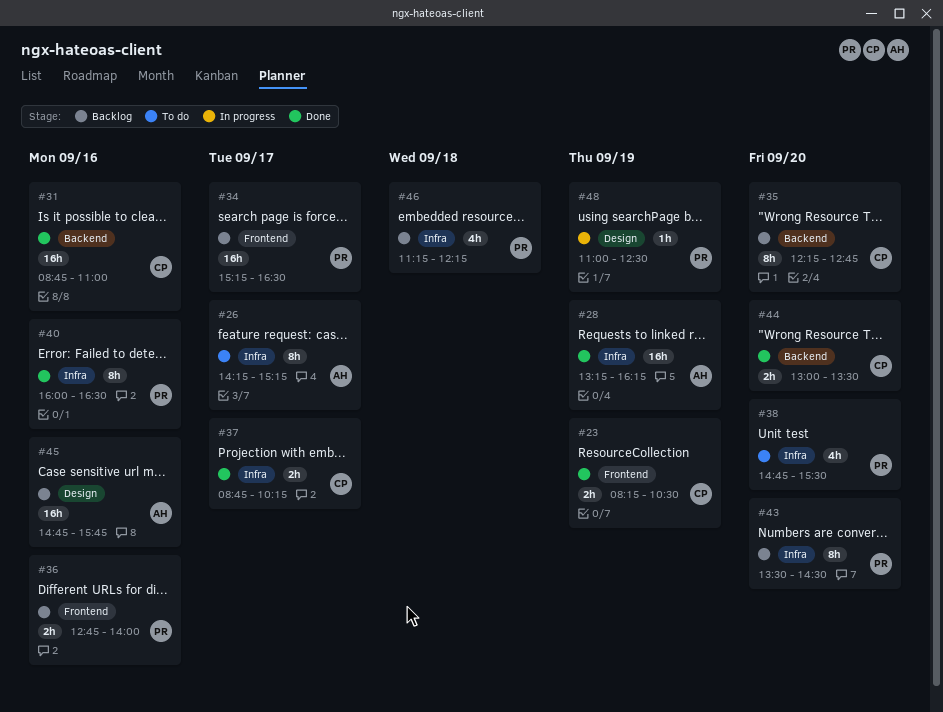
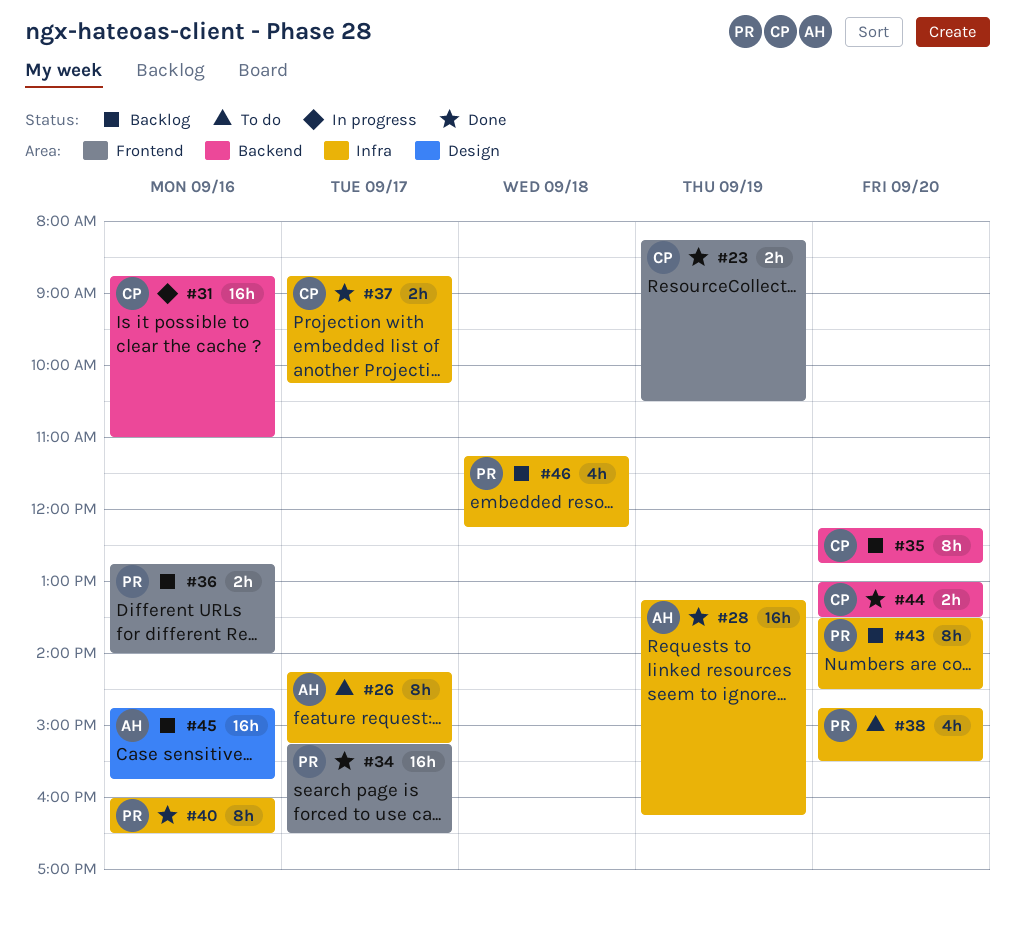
#31, status: Done -> In progress
#34, status: Backlog -> Done
#48: present -> none

